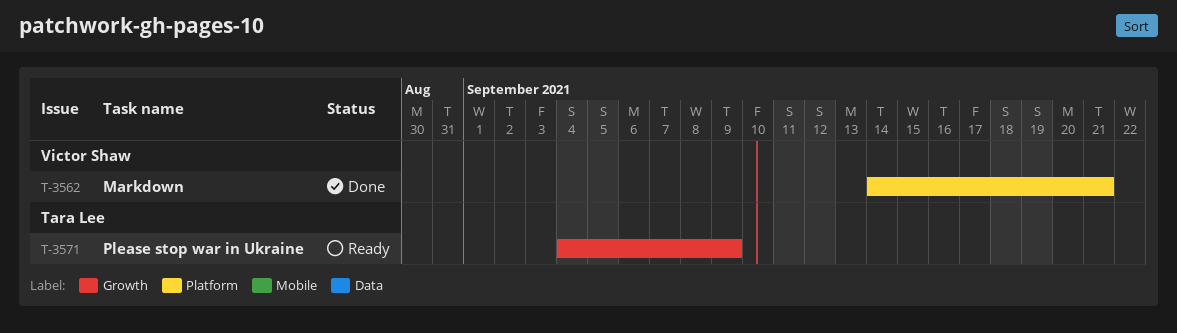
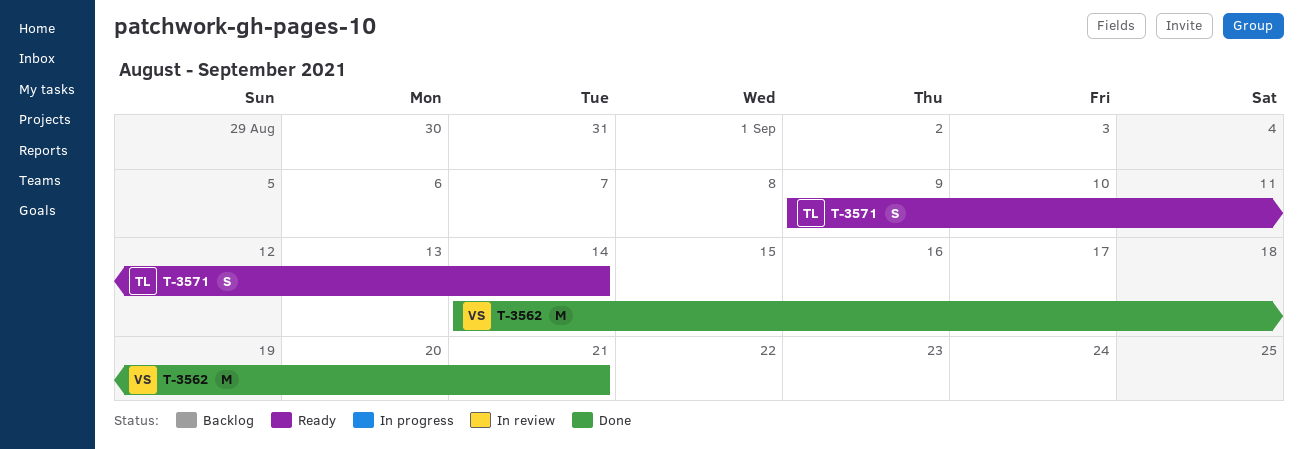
T-3571, start: Sep 4 -> Sep 9
T-3571, due: Sep 9 -> Sep 14

